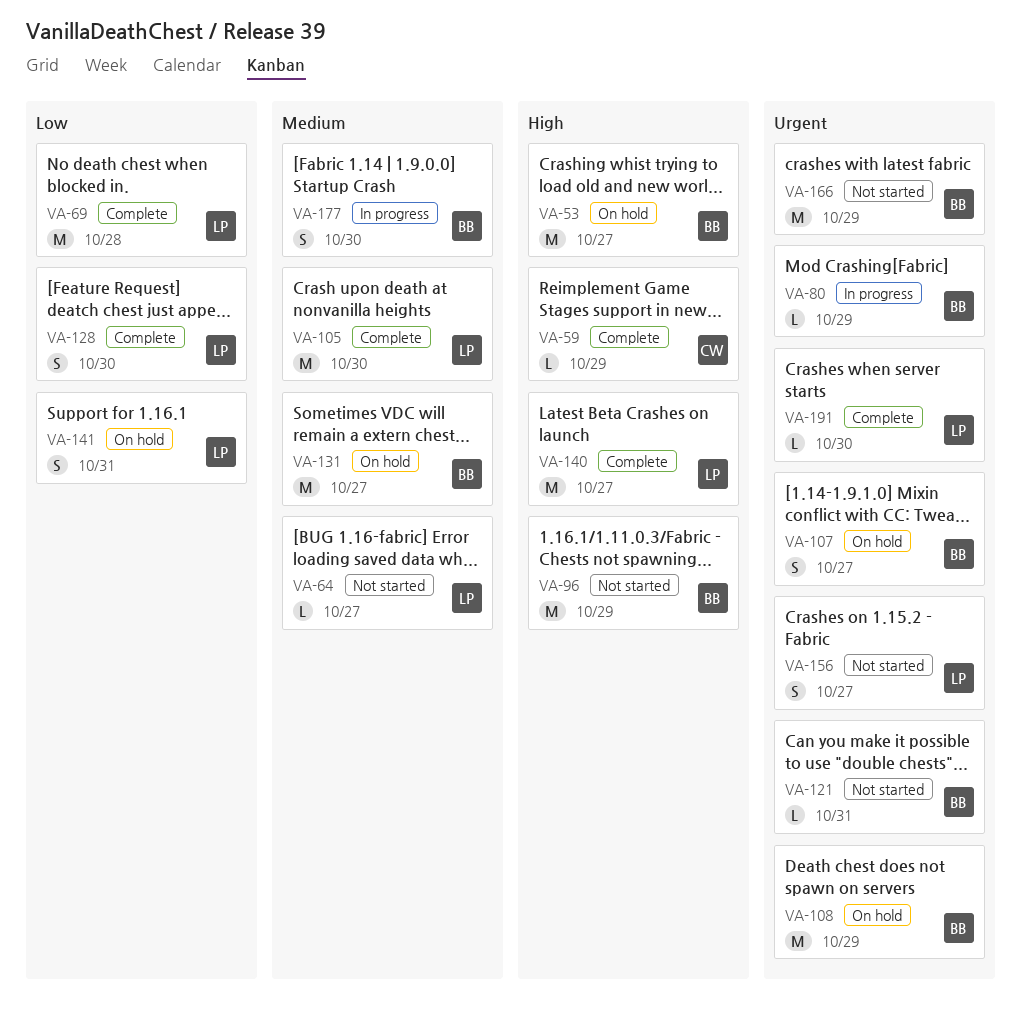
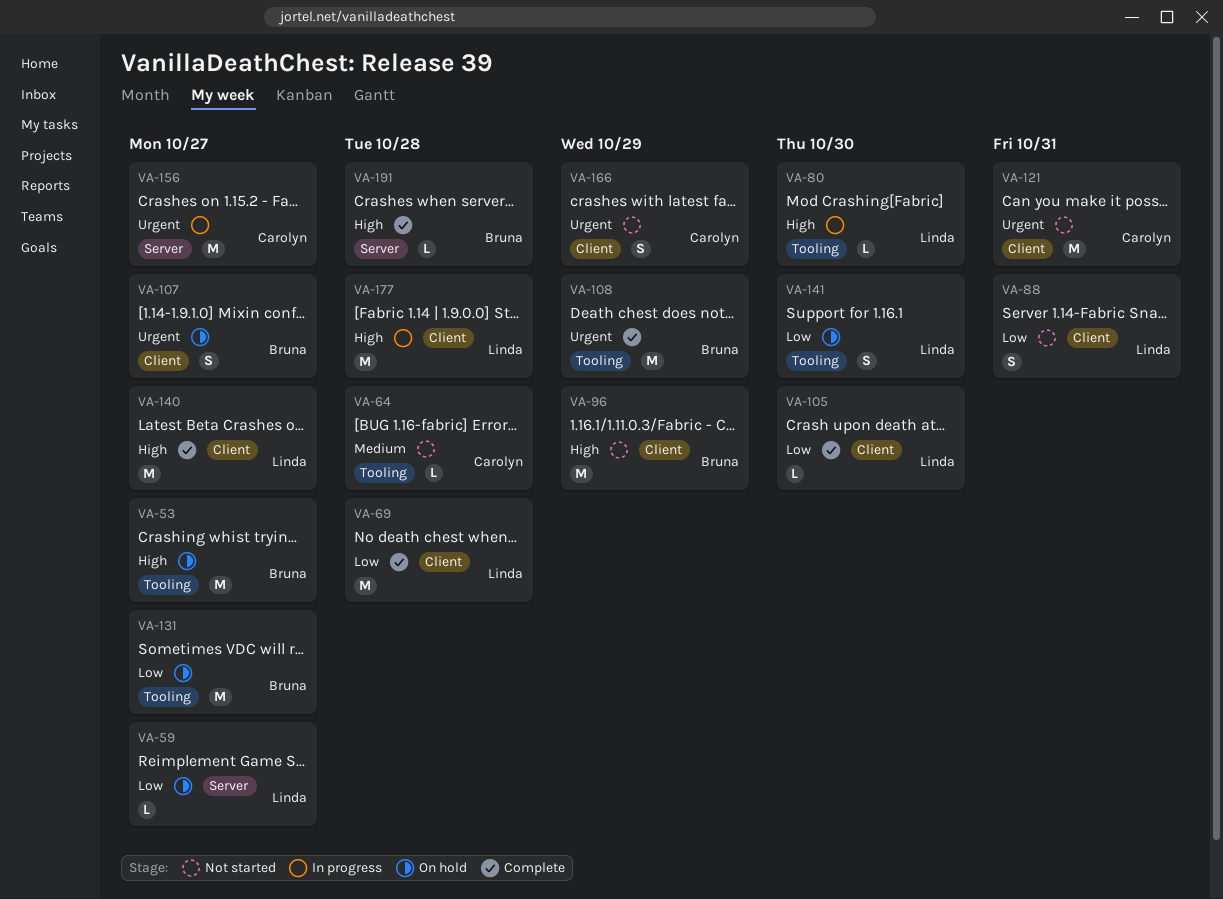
VA-59, status: Complete -> On hold
VA-59, owner: Carolyn -> Linda
VA-59, priority: High -> Low
VA-59, due: Oct 29 -> Oct 27
VA-64, owner: Linda -> Carolyn
VA-64, due: Oct 27 -> Oct 28
VA-80, owner: Bruna -> Linda
VA-80, priority: Urgent -> High
VA-80, due: Oct 29 -> Oct 30
VA-88: none -> present
VA-105, priority: Medium -> Low
VA-105, estimate: M -> L
VA-108, status: On hold -> Complete
VA-121, owner: Bruna -> Carolyn
VA-121, estimate: L -> M
VA-128: present -> none
VA-131, priority: Medium -> Low
VA-141, due: Oct 31 -> Oct 30
VA-156, status: Not started -> In progress
VA-156, owner: Linda -> Carolyn
VA-156, estimate: S -> M
VA-166, owner: Bruna -> Carolyn
VA-166, estimate: M -> S
VA-177, owner: Bruna -> Linda
VA-177, priority: Medium -> High
VA-177, estimate: S -> M
VA-177, due: Oct 30 -> Oct 28
VA-191, owner: Linda -> Bruna
VA-191, priority: Urgent -> High
VA-191, due: Oct 30 -> Oct 28

